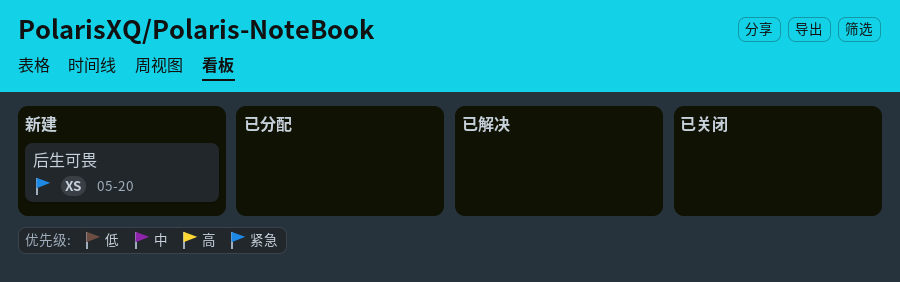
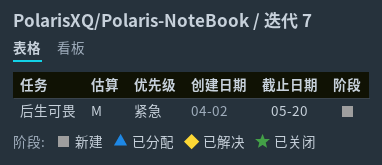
后生可畏, estimate: XS -> M

